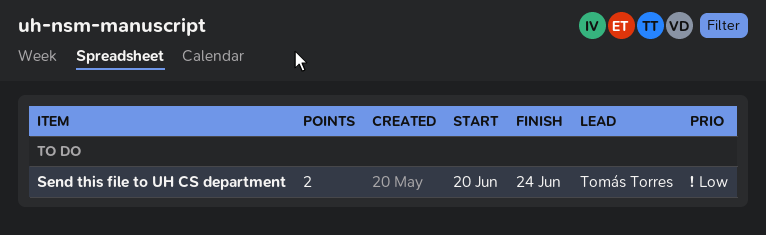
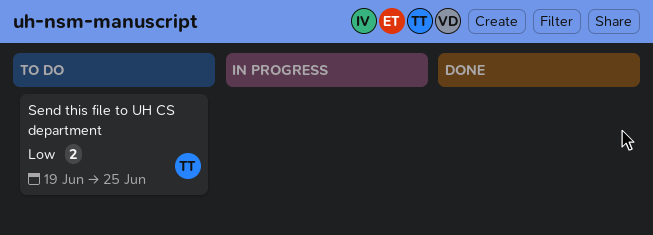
Send this file to UH CS department, start: Jun 20 -> Jun 19
Send this file to UH CS department, due: Jun 24 -> Jun 25

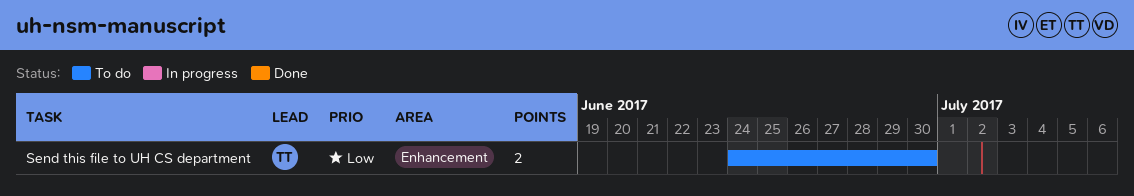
Send this file to UH CS department, start: Jun 19 -> Jun 24
Send this file to UH CS department, due: Jun 25 -> Jun 30

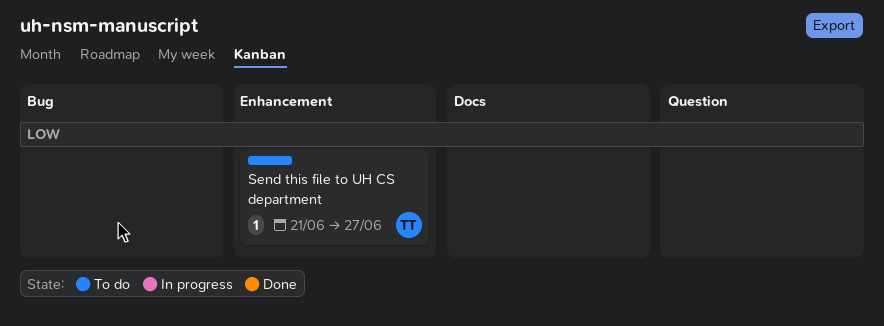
Send this file to UH CS department, estimate: 2 -> 1
Send this file to UH CS department, start: Jun 24 -> Jun 21
Send this file to UH CS department, due: Jun 30 -> Jun 27

